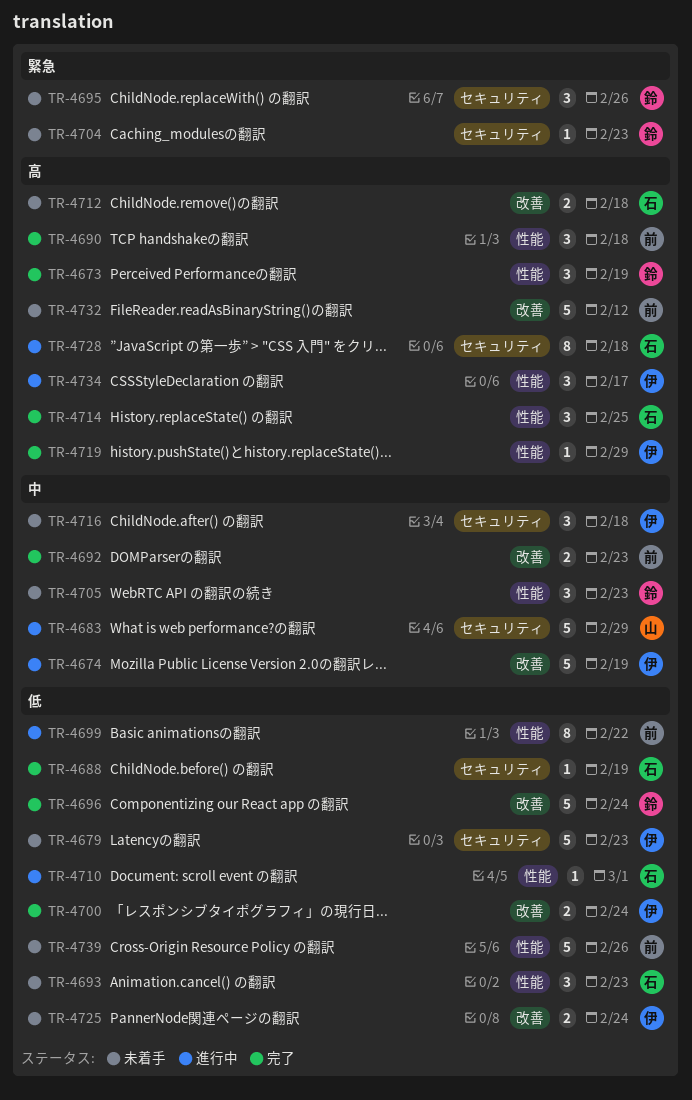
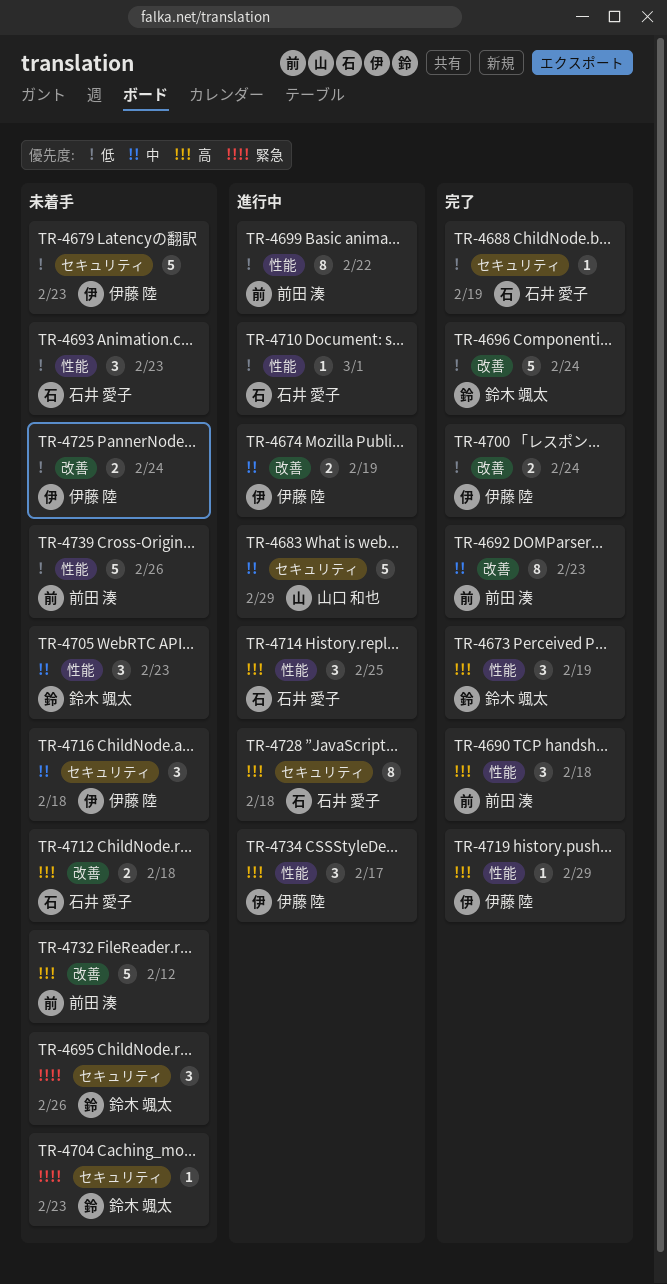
TR-4674, estimate: 5 -> 2
TR-4692, estimate: 2 -> 8
TR-4714, status: 完了 -> 進行中

